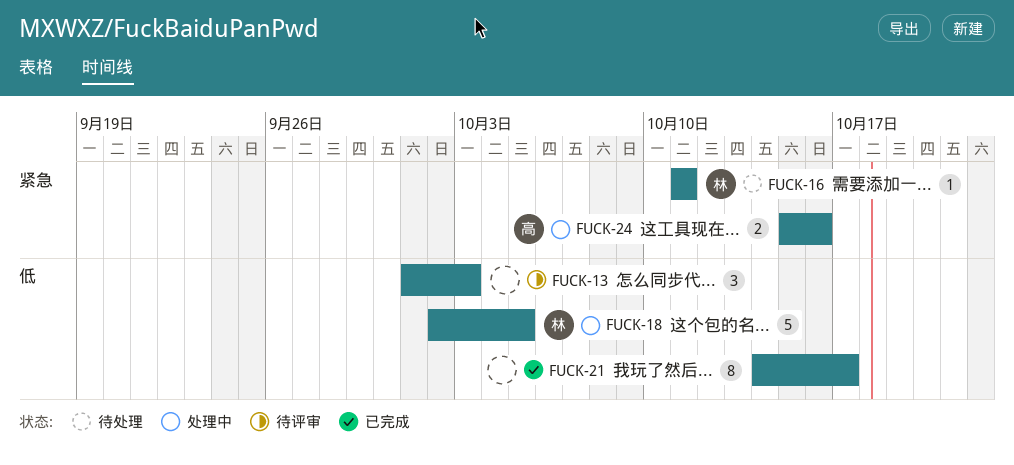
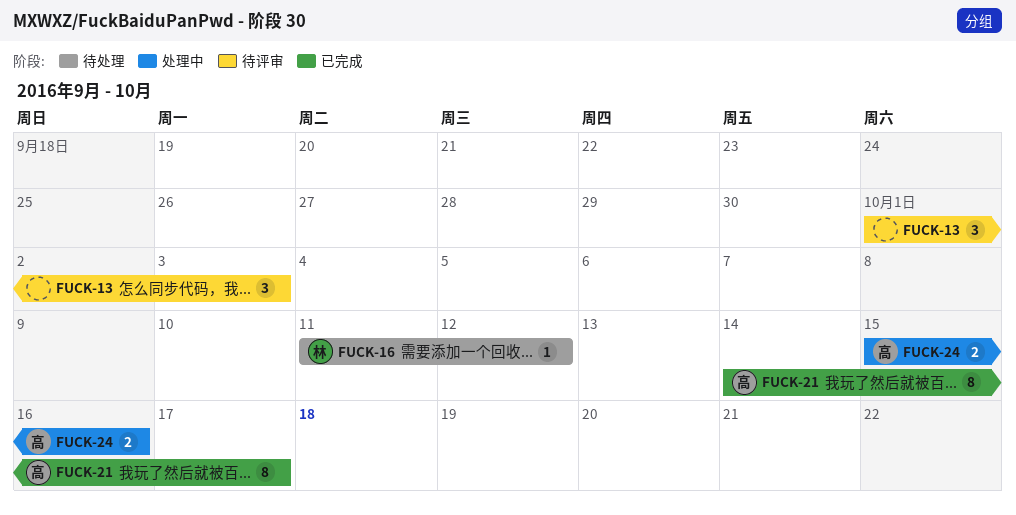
FUCK-16, due: Oct 11 -> Oct 12
FUCK-18: present -> none
FUCK-21, owner: none -> 高

